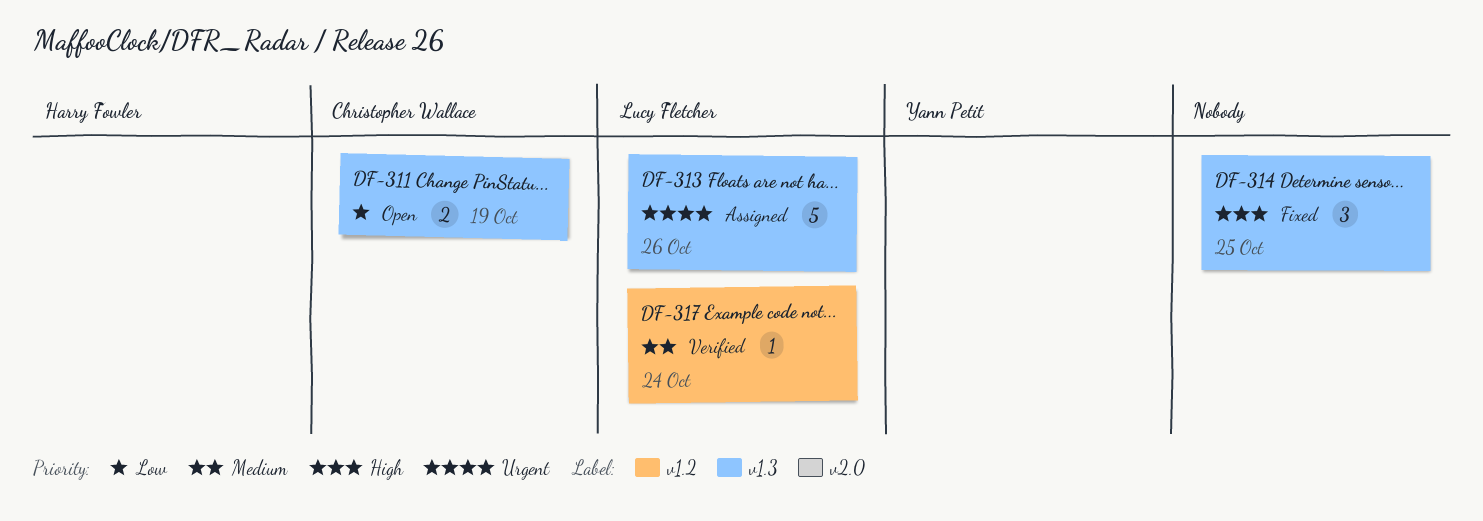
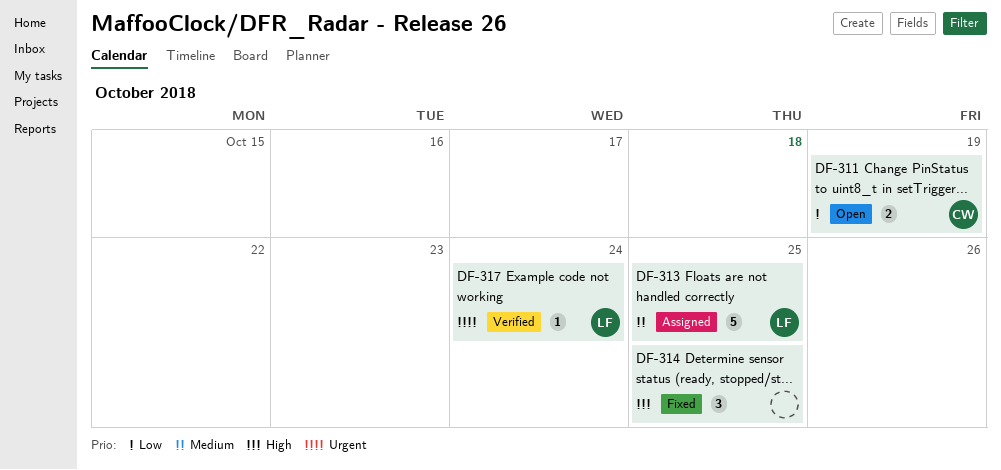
DF-313, priority: Urgent -> Medium
DF-313, due: Oct 26 -> Oct 25
DF-317, priority: Medium -> Urgent

